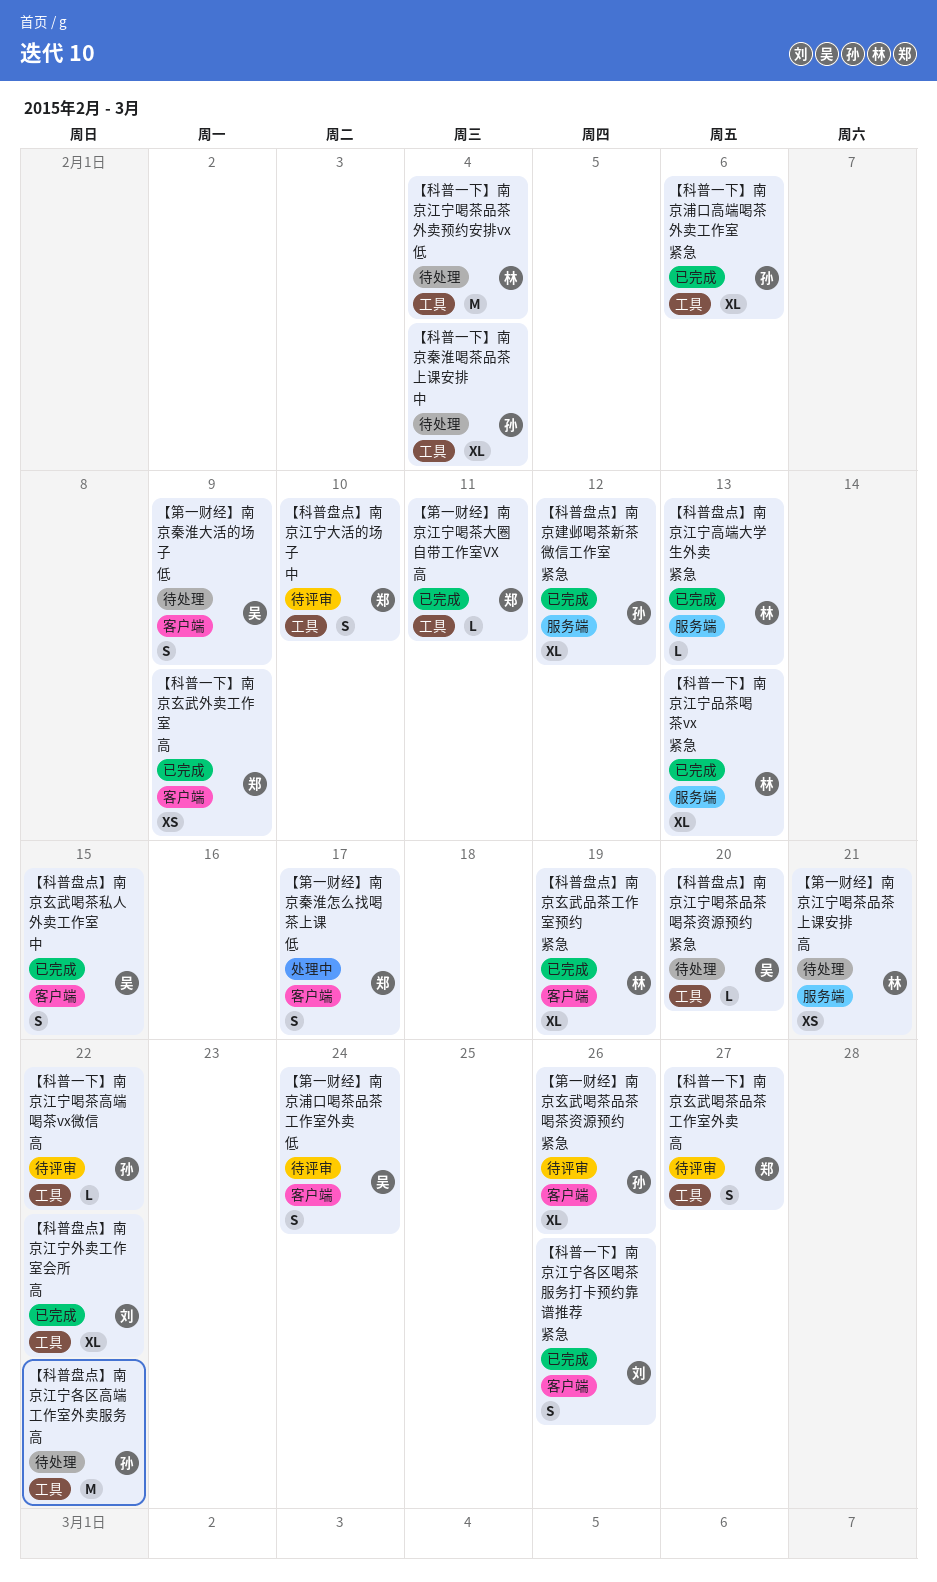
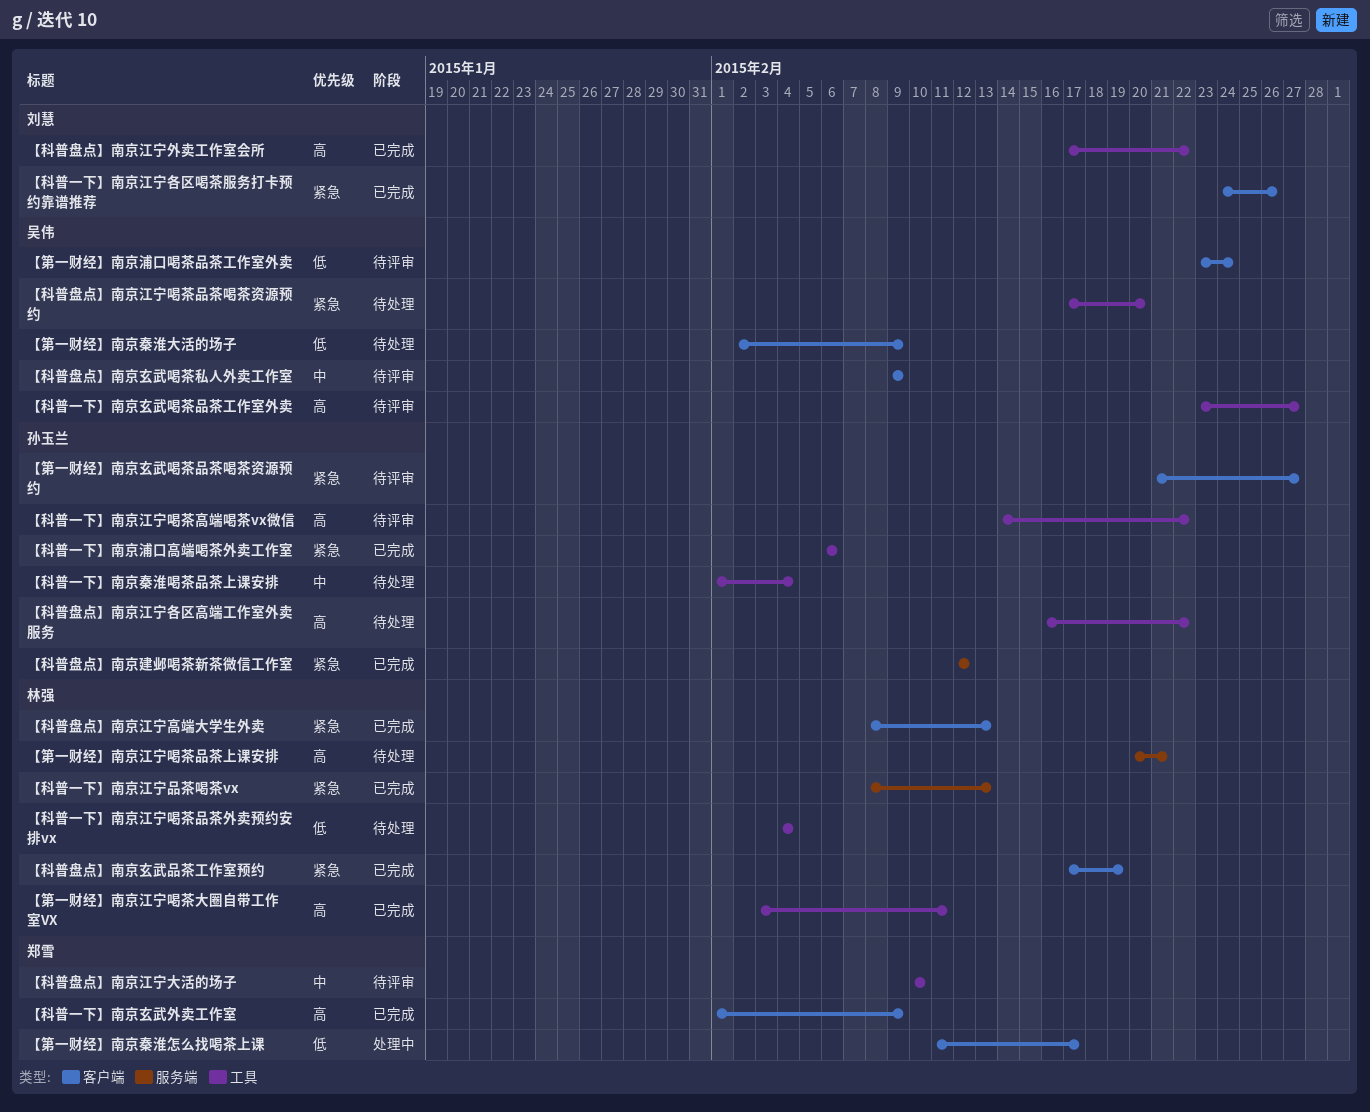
【科普一下】南京玄武喝茶品茶工作室外卖, owner: 郑雪 -> 吴伟
【科普盘点】南京江宁高端大学生外卖, label: 服务端 -> 客户端
【科普盘点】南京玄武喝茶私人外卖工作室, status: 已完成 -> 待评审
【科普盘点】南京玄武喝茶私人外卖工作室, due: Feb 15 -> Feb 9
【第一财经】南京江宁喝茶大圈自带工作室VX, owner: 郑雪 -> 林强
【第一财经】南京玄武喝茶品茶喝茶资源预约, due: Feb 26 -> Feb 27

